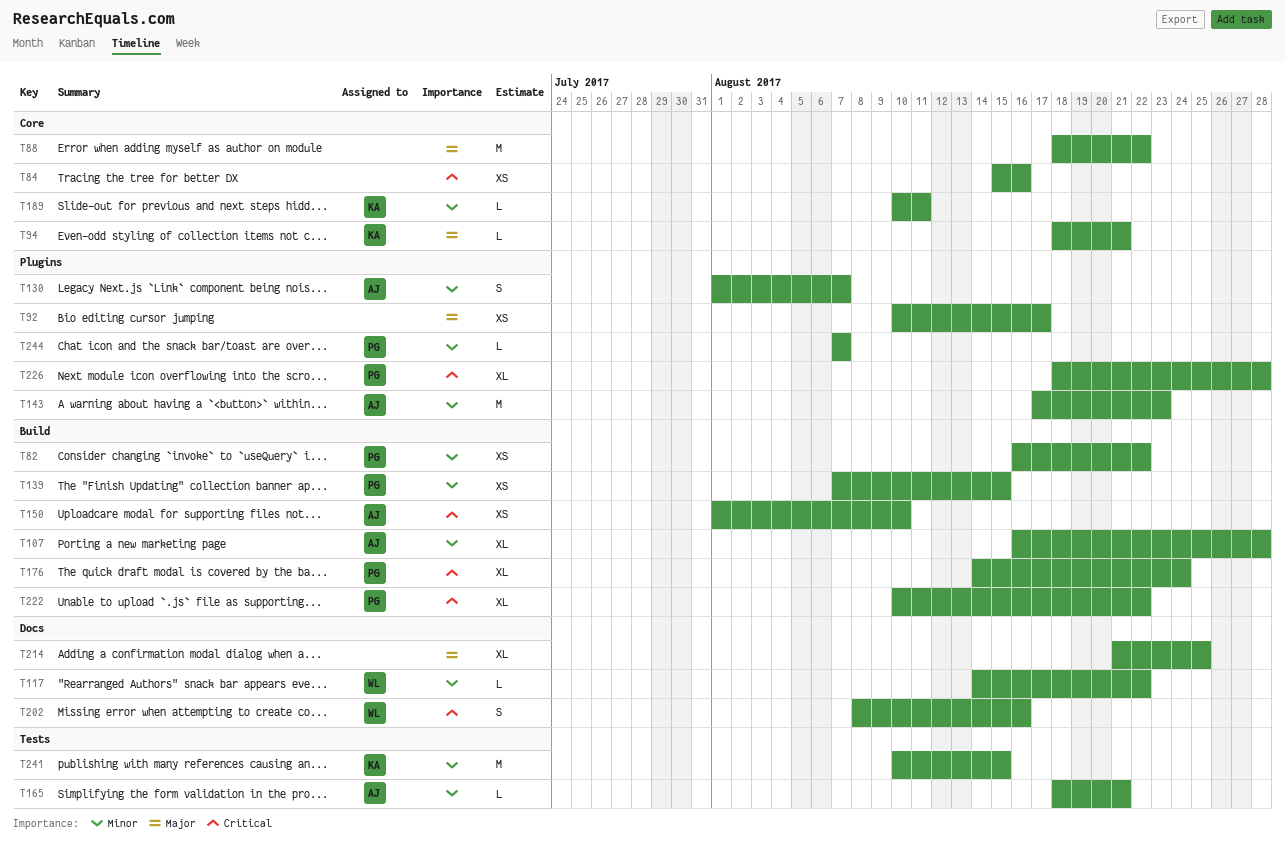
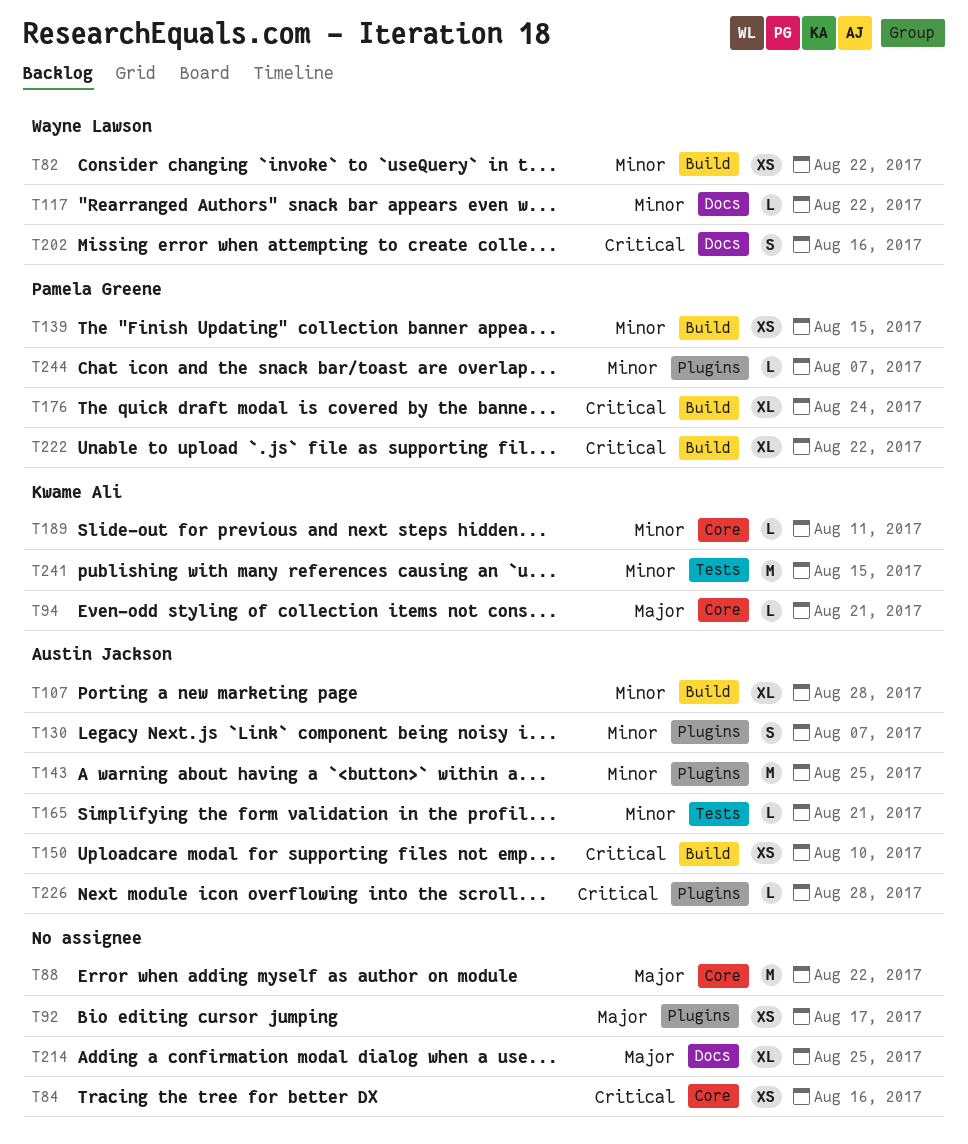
T82, owner: Pamela Greene -> Wayne Lawson
T143, due: Aug 23 -> Aug 25
T226, owner: Pamela Greene -> Austin Jackson
T226, estimate: XL -> L

